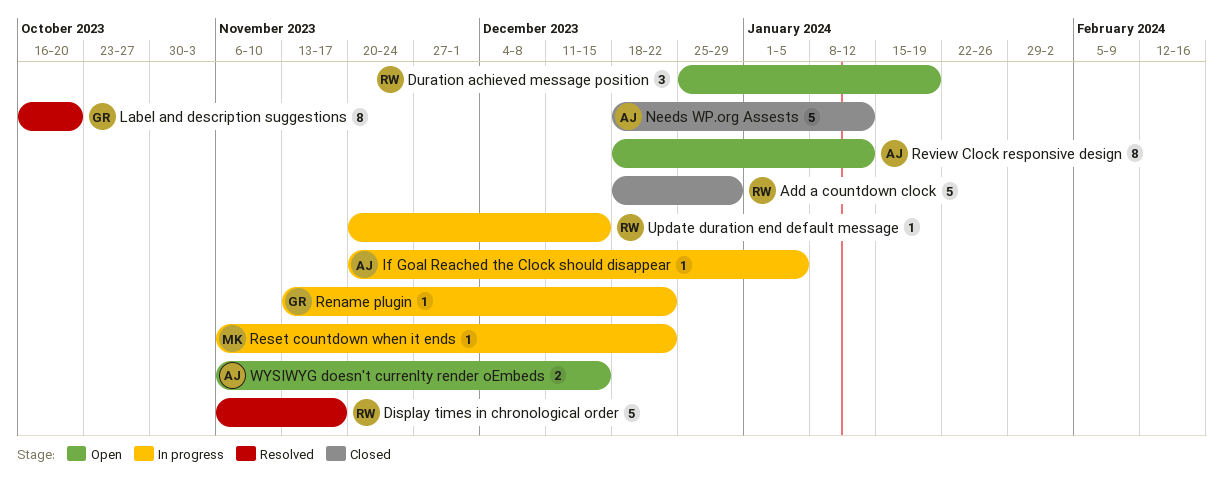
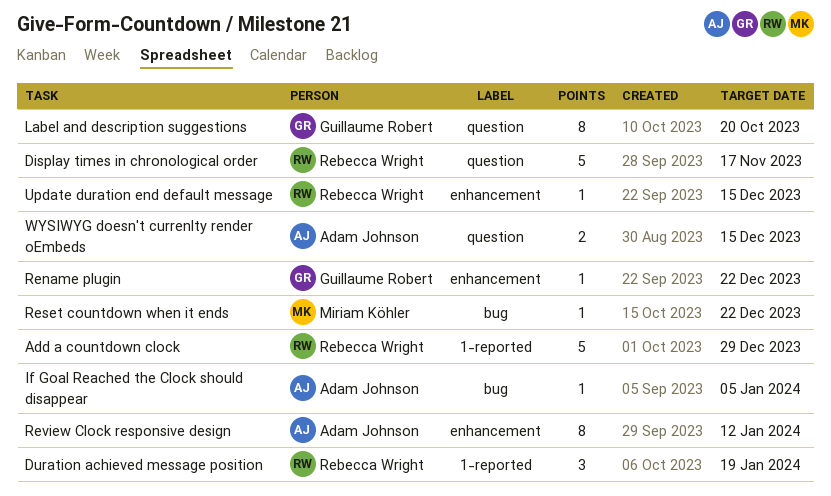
Needs WP.org Assests: present -> none

